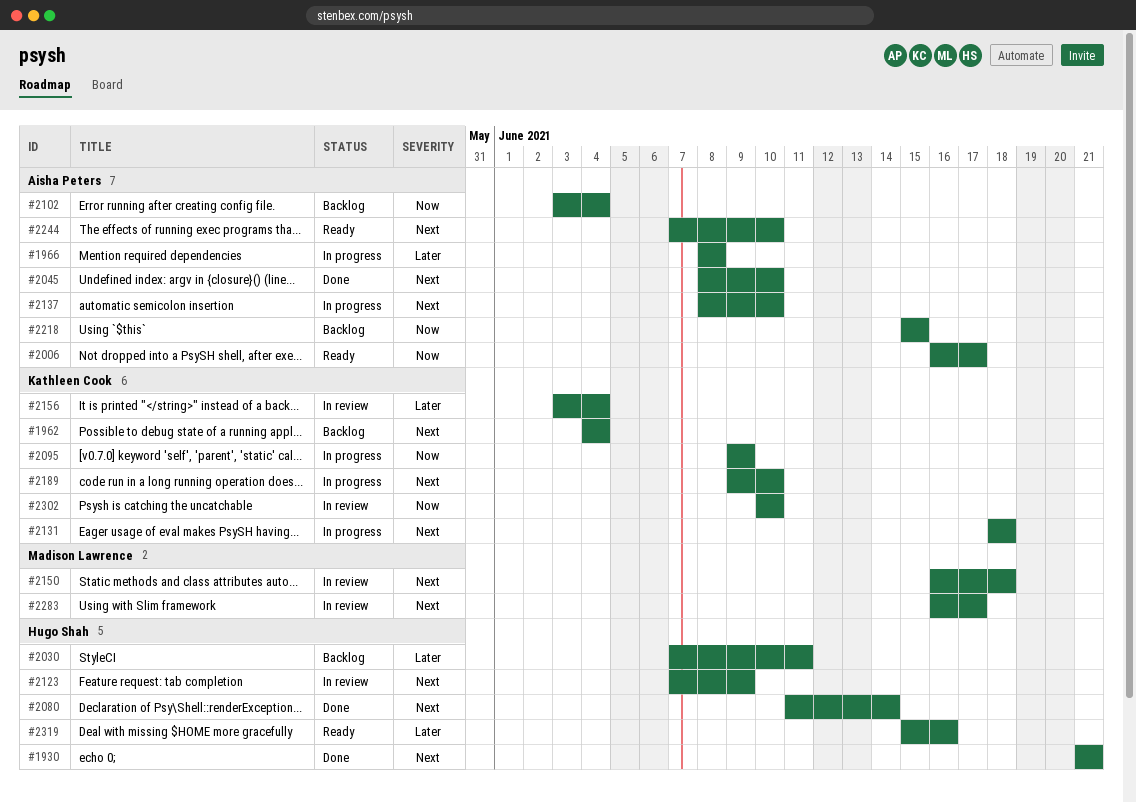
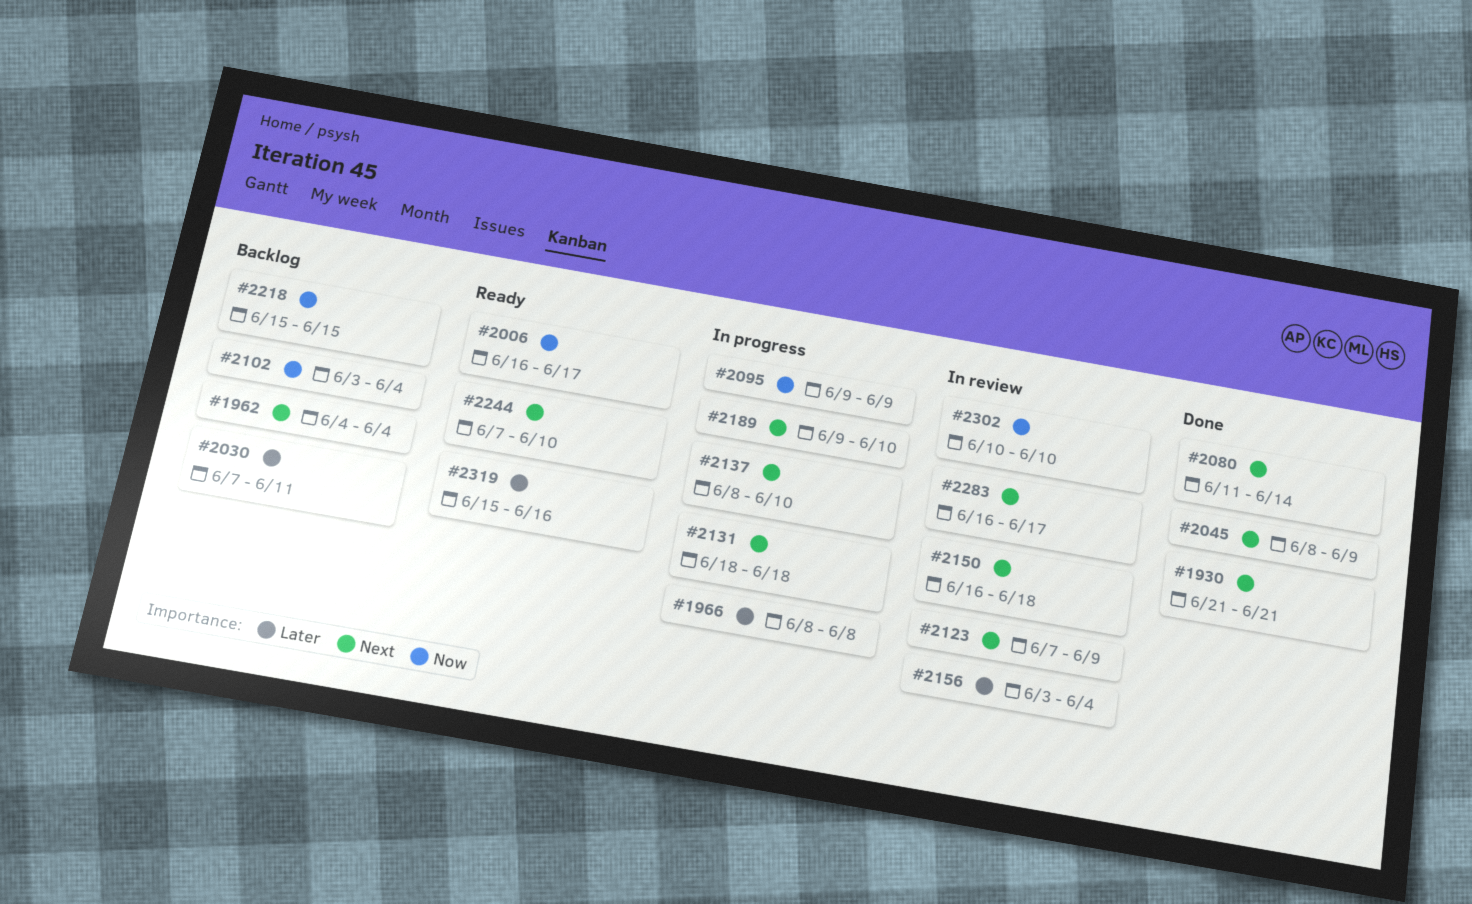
#2045, due: Jun 10 -> Jun 9

